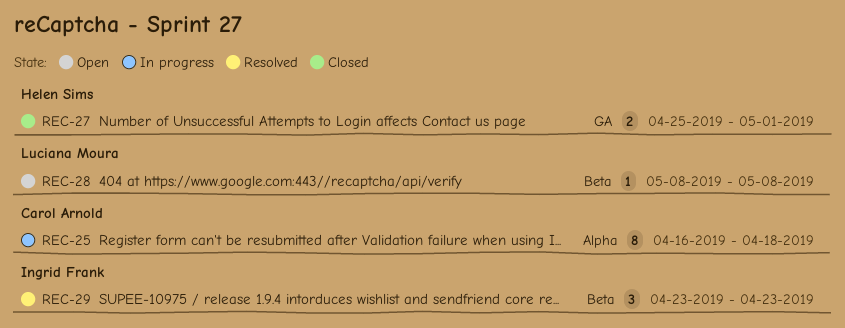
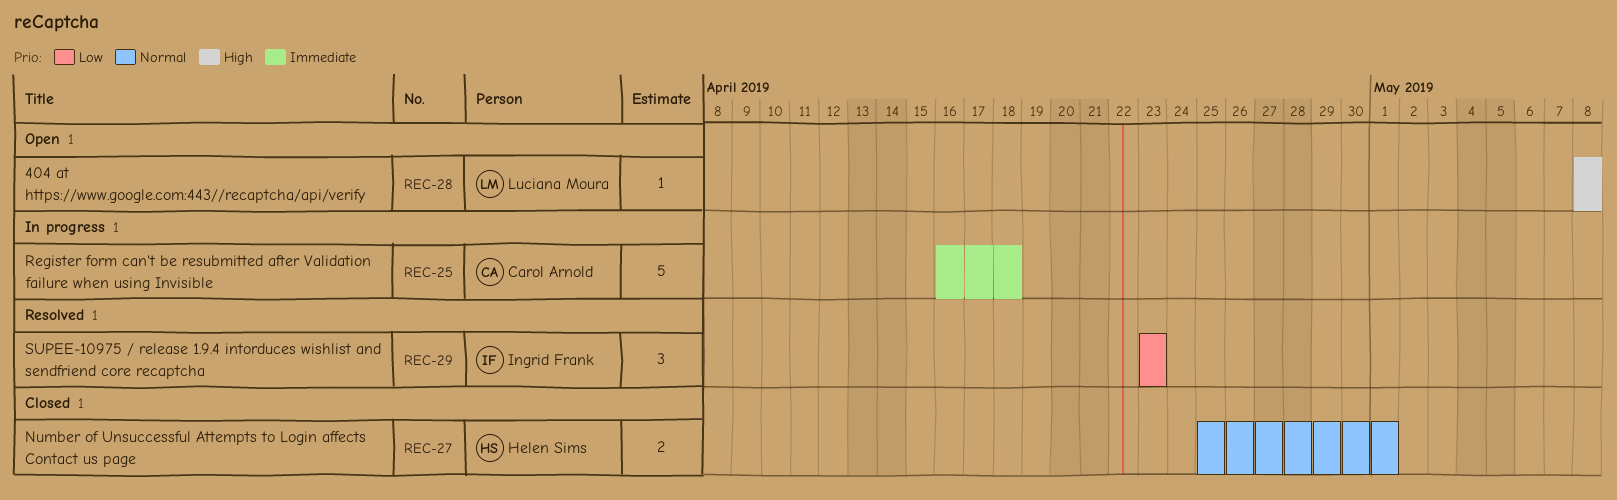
REC-25, estimate: 8 -> 5

